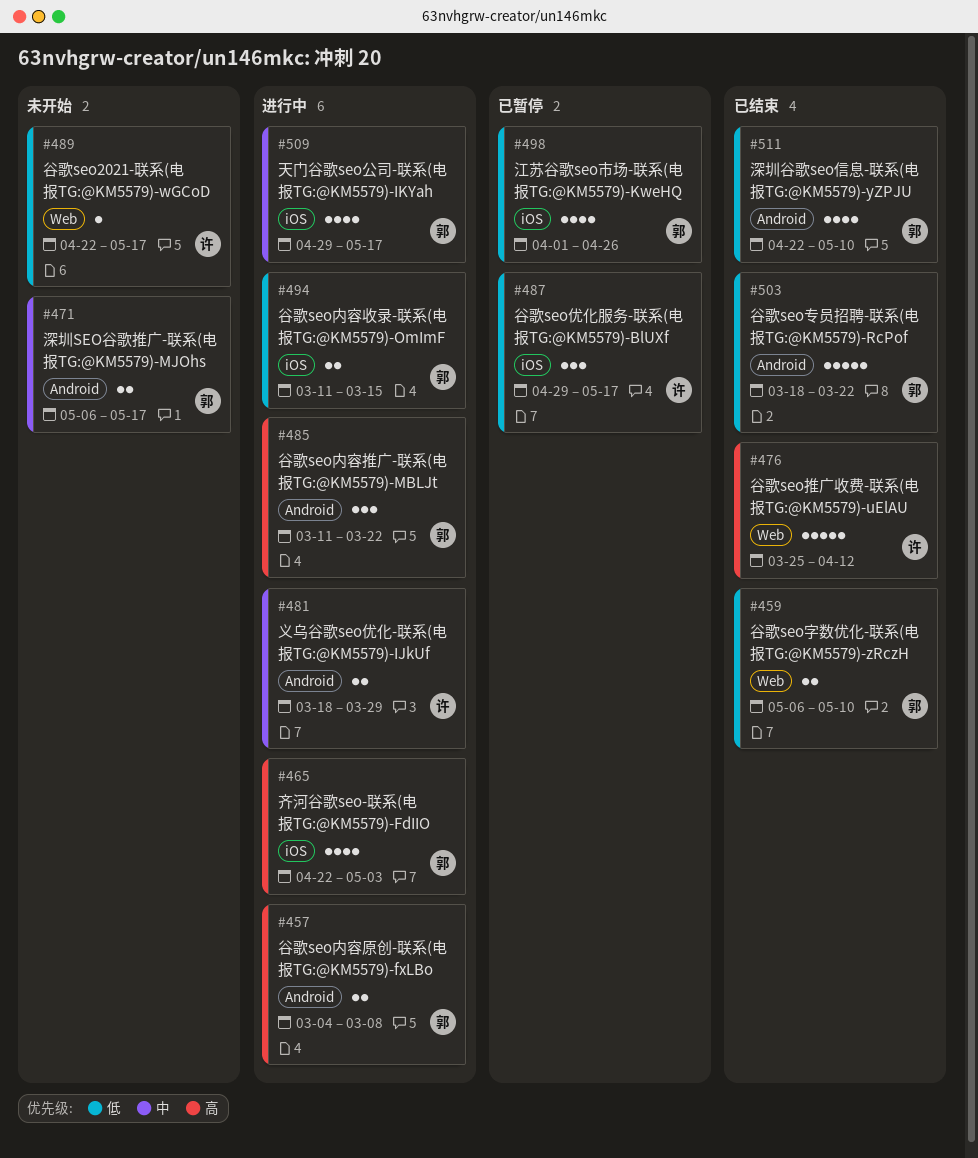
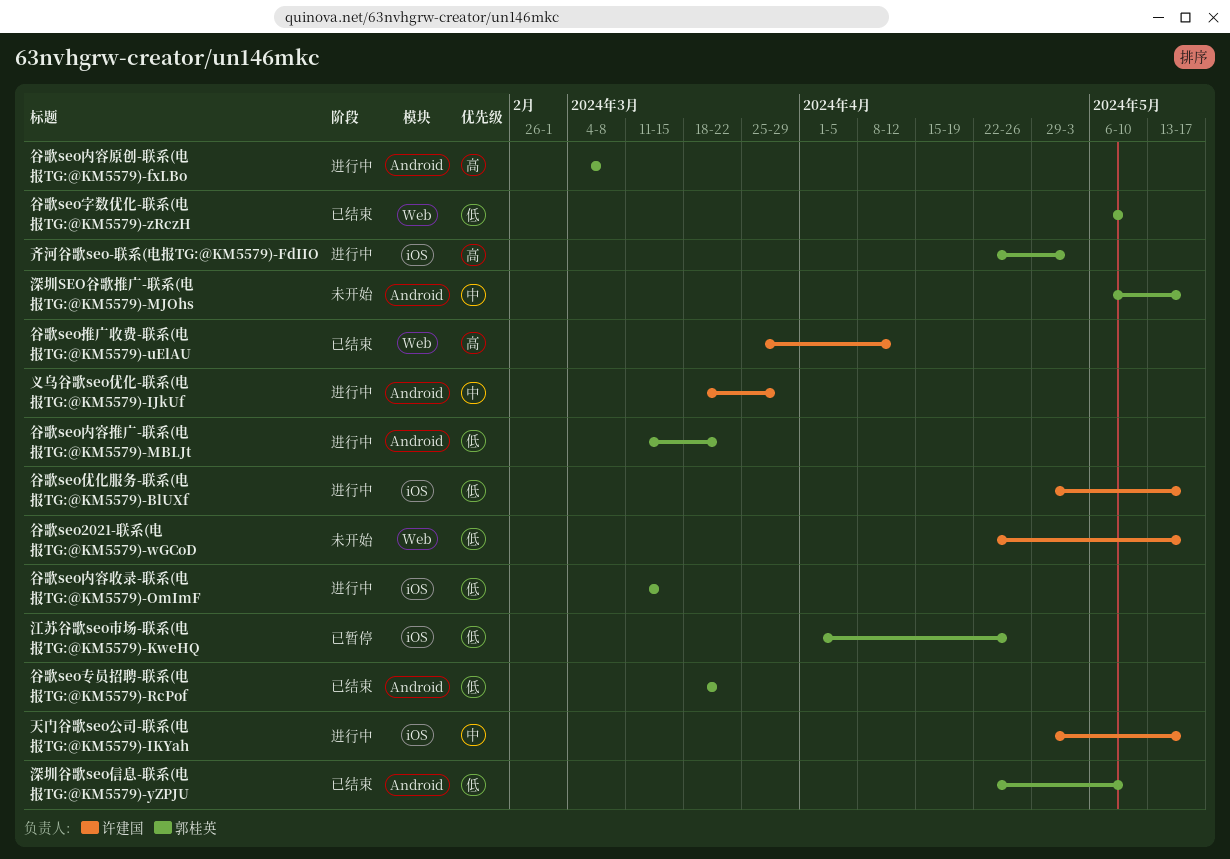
天门谷歌seo公司-联系(电报TG:@KM5579)-IKYah, owner: 郭桂英 -> 许建国
谷歌seo优化服务-联系(电报TG:@KM5579)-BlUXf, status: 已暂停 -> 进行中
谷歌seo内容推广-联系(电报TG:@KM5579)-MBLJt, priority: 高 -> 低

